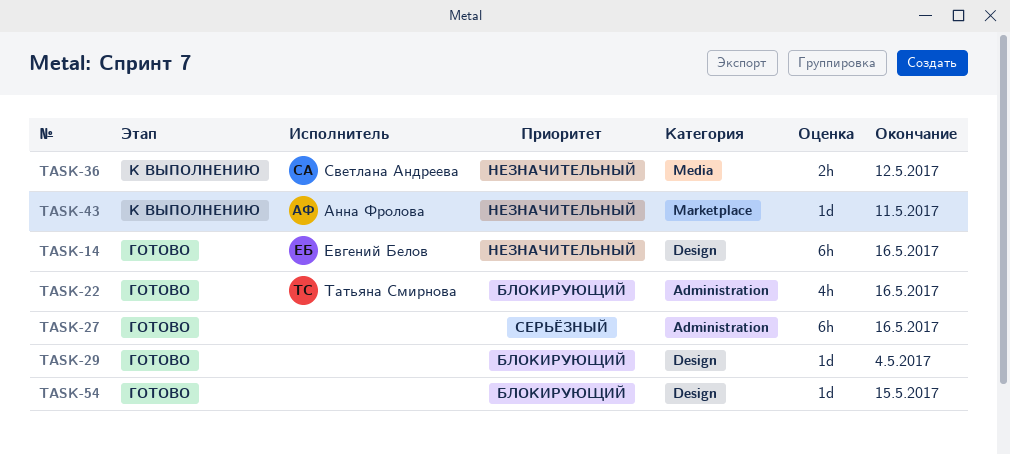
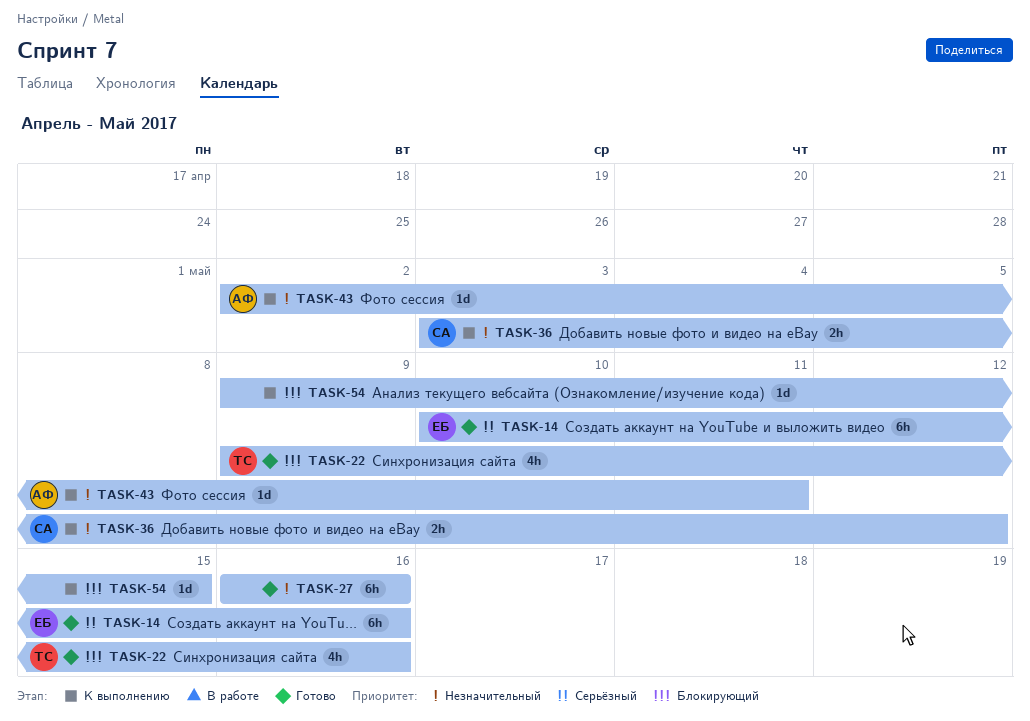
TASK-14, priority: Незначительный -> Серьёзный
TASK-27, priority: Серьёзный -> Незначительный
TASK-29: present -> none
TASK-54, status: Готово -> К выполнению

